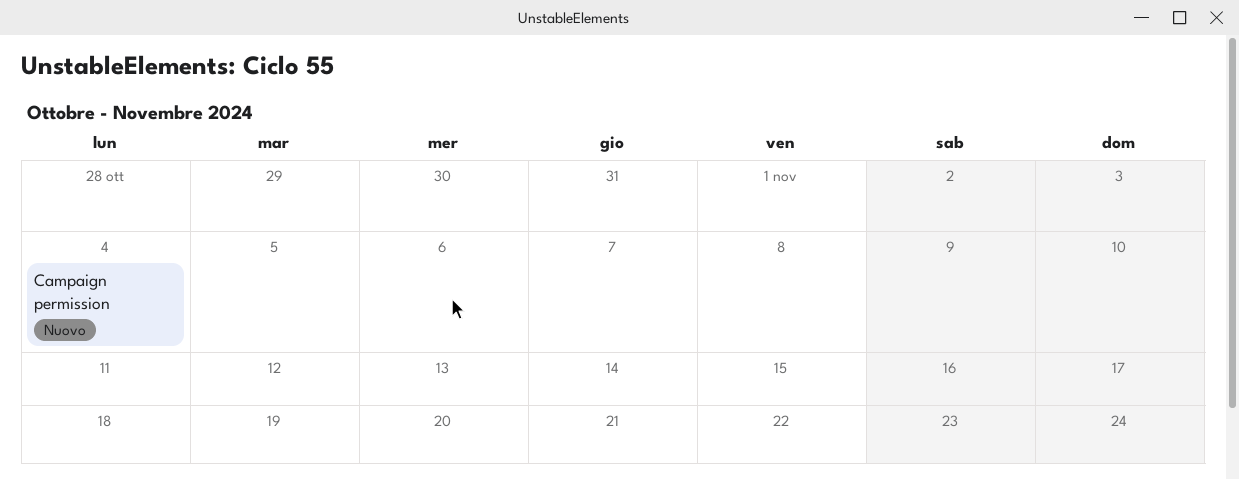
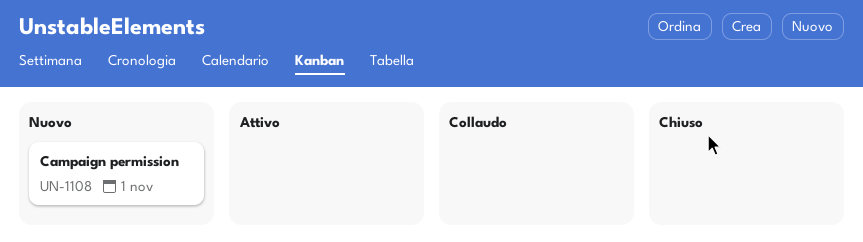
Campaign permission, due: Nov 4 -> Nov 1

